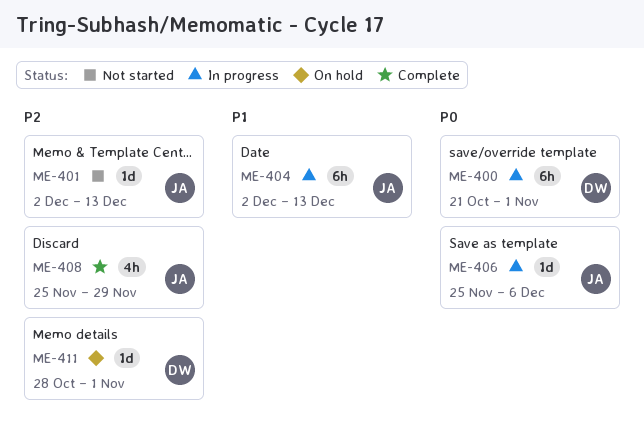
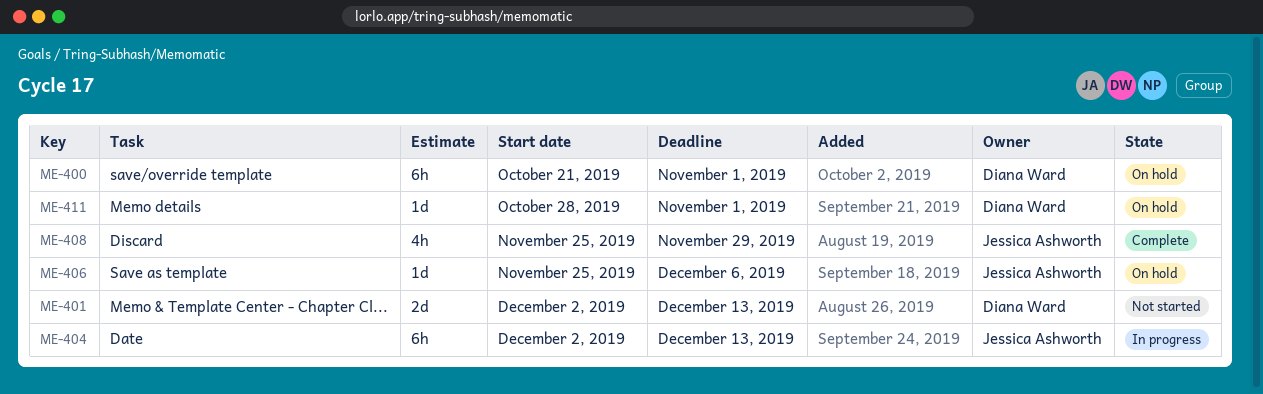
ME-400, status: In progress -> On hold
ME-401, owner: Jessica Ashworth -> Diana Ward
ME-401, estimate: 1d -> 2d
ME-406, status: In progress -> On hold

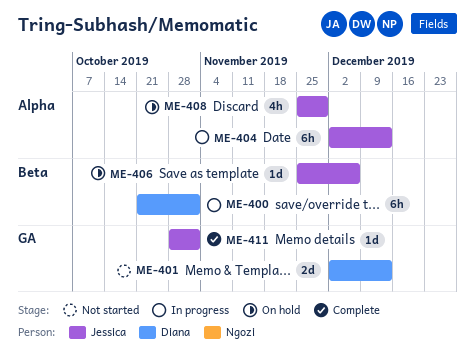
ME-400, status: On hold -> In progress
ME-408, status: Complete -> On hold
ME-411, status: On hold -> Complete
ME-411, owner: Diana Ward -> Jessica Ashworth

